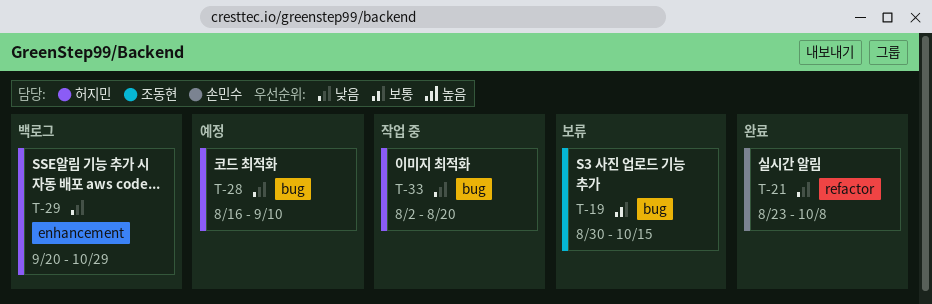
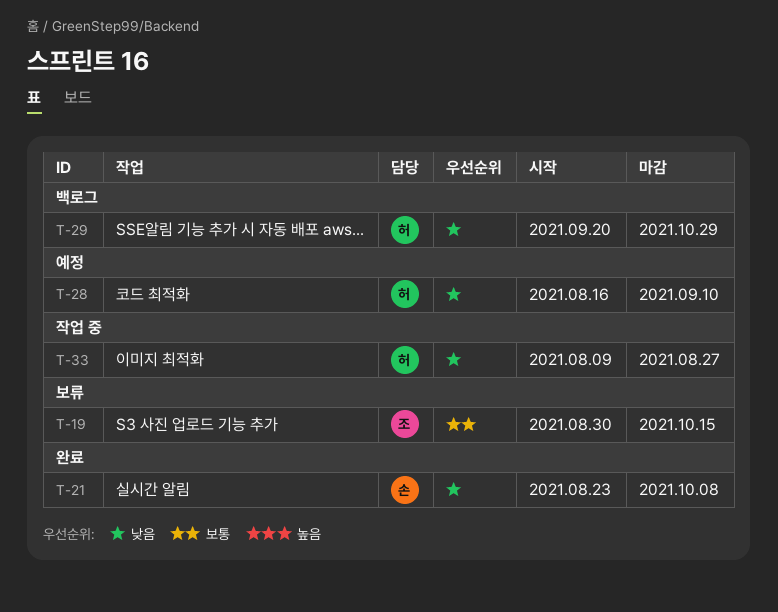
T-33, start: Aug 2 -> Aug 9
T-33, due: Aug 20 -> Aug 27

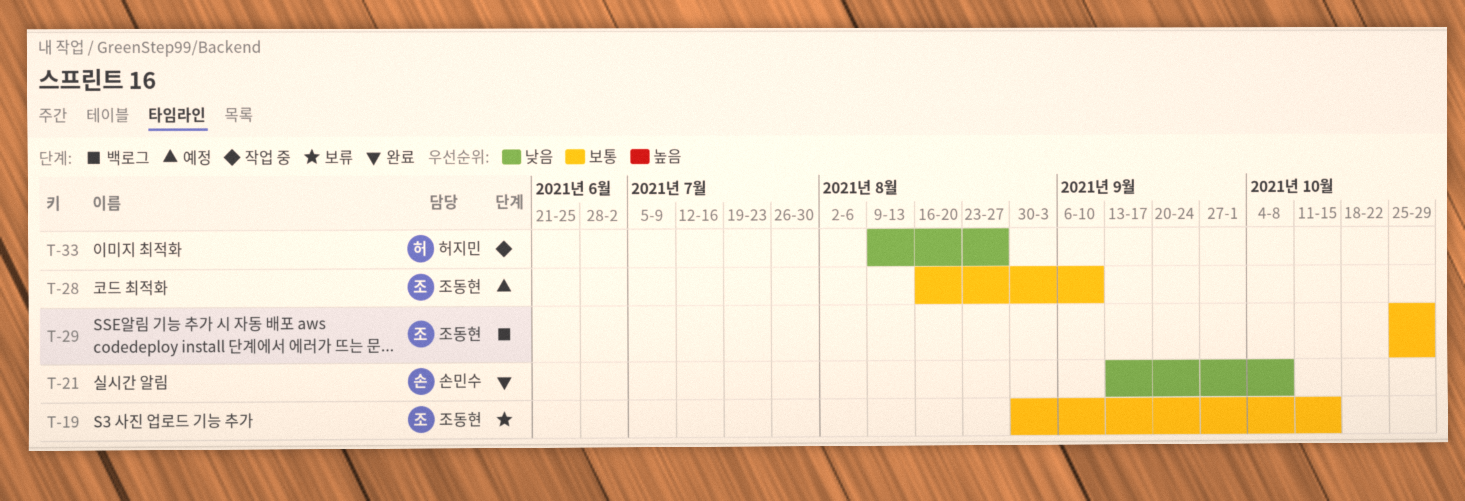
T-21, start: Aug 23 -> Sep 13
T-28, owner: 허지민 -> 조동현
T-28, priority: 낮음 -> 보통
T-29, owner: 허지민 -> 조동현
T-29, priority: 낮음 -> 보통
T-29, start: Sep 20 -> Oct 25

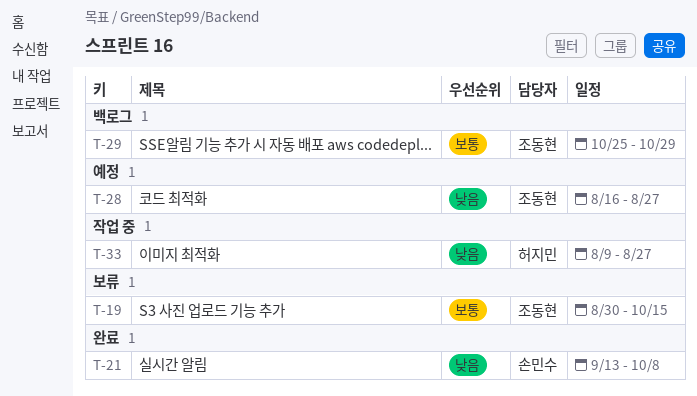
T-28, priority: 보통 -> 낮음
T-28, due: Sep 10 -> Aug 27

